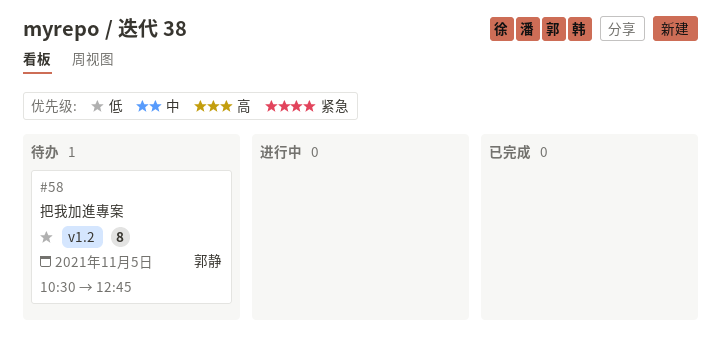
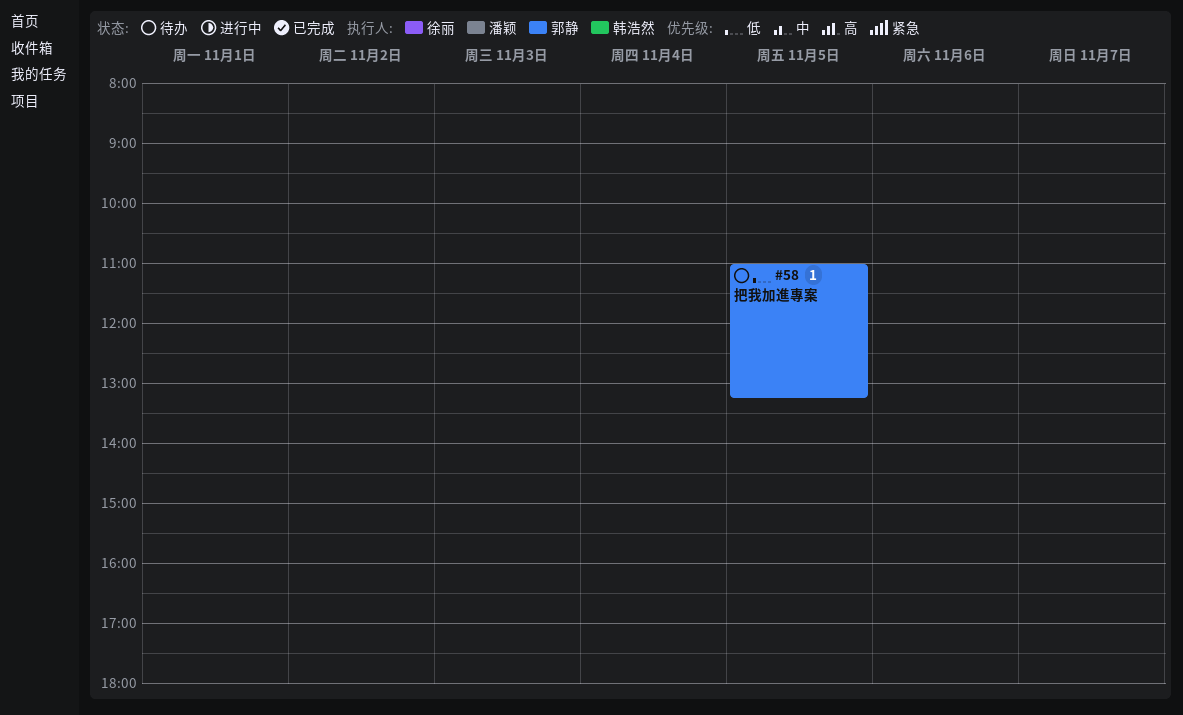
#58, estimate: 8 -> 1
#58, begins: 10:30 -> 11:00
#58, ends: 12:45 -> 13:15

